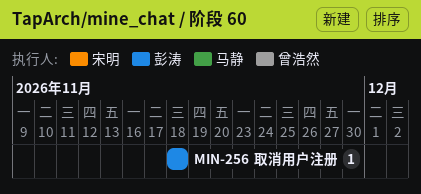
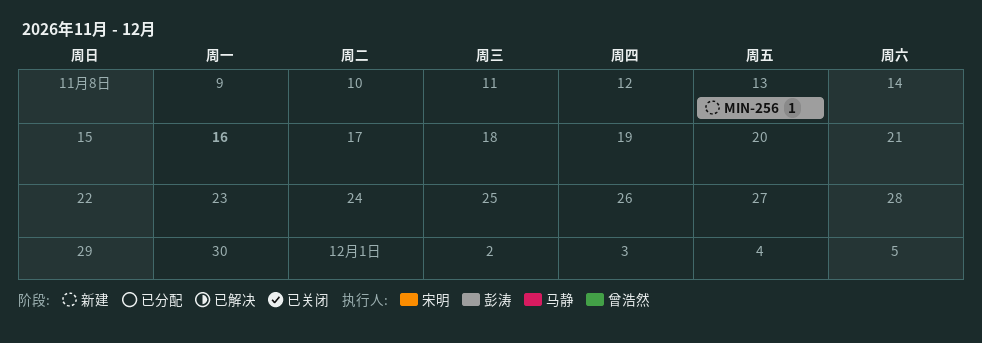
MIN-256, start: Nov 18 -> Nov 13
MIN-256, due: Nov 18 -> Nov 13

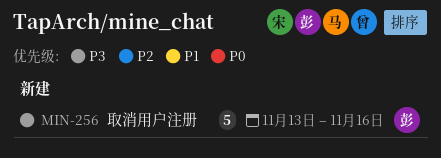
MIN-256, estimate: 1 -> 5
MIN-256, due: Nov 13 -> Nov 16

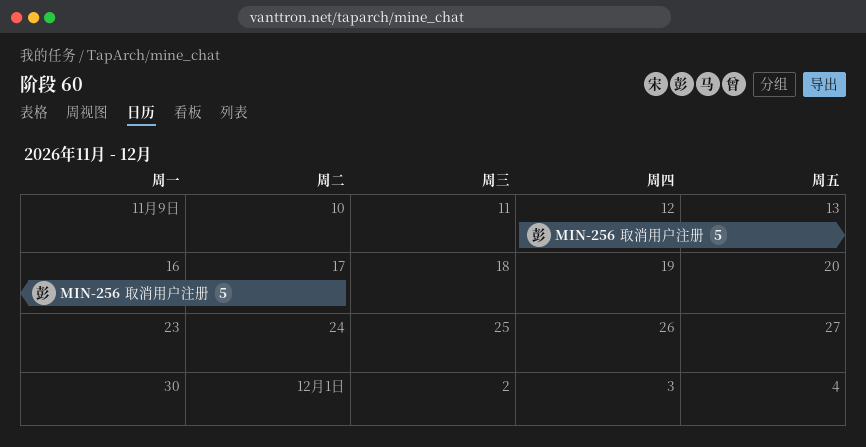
MIN-256, start: Nov 13 -> Nov 12
MIN-256, due: Nov 16 -> Nov 17

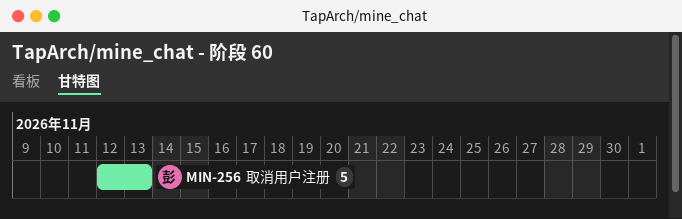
MIN-256, due: Nov 17 -> Nov 13

